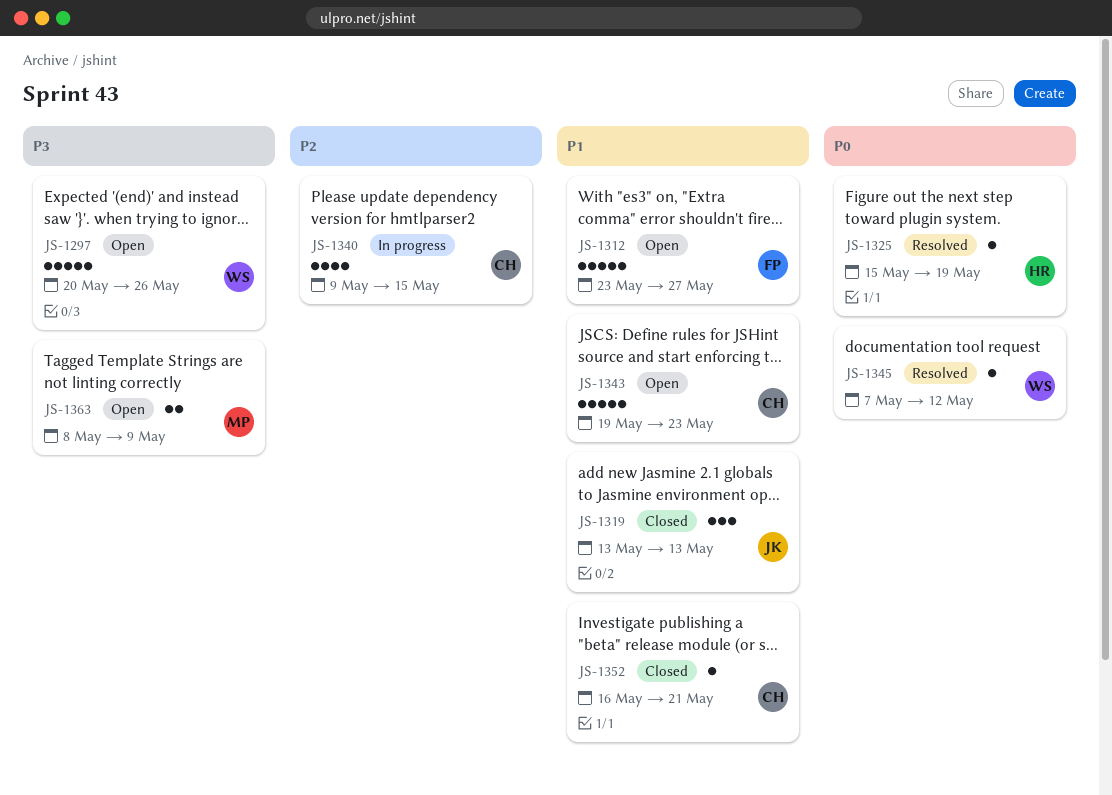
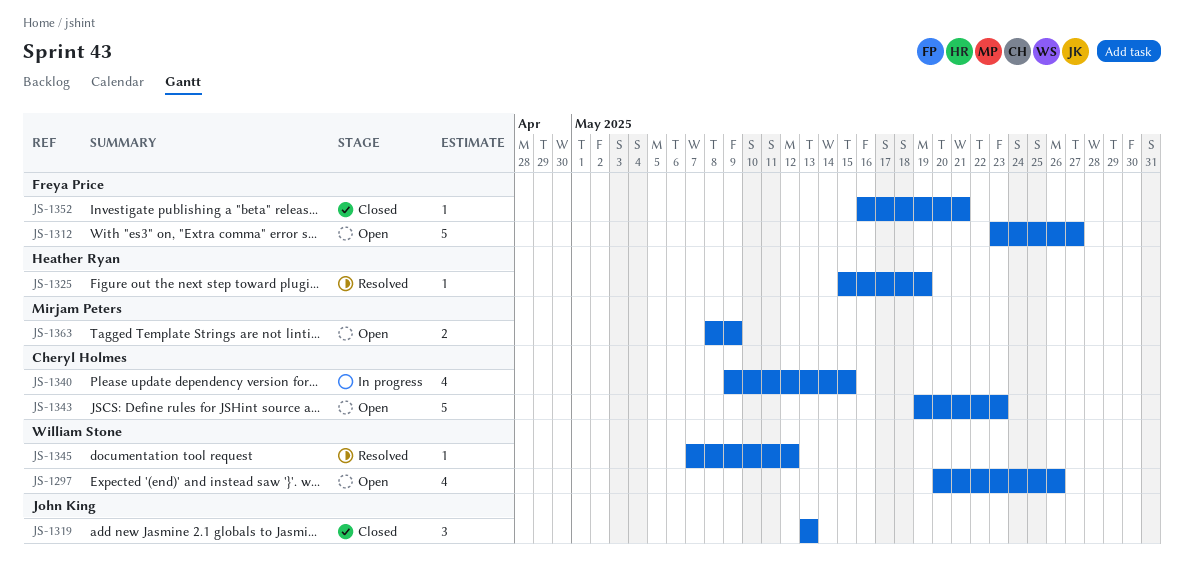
JS-1297, estimate: 5 -> 4
JS-1352, owner: Cheryl Holmes -> Freya Price

